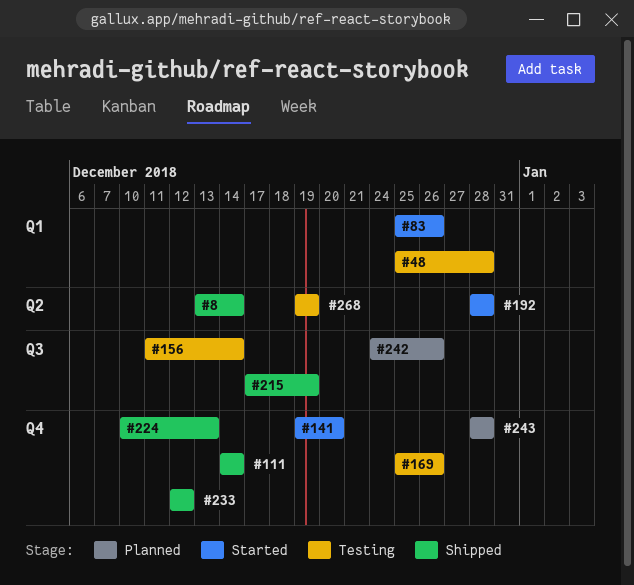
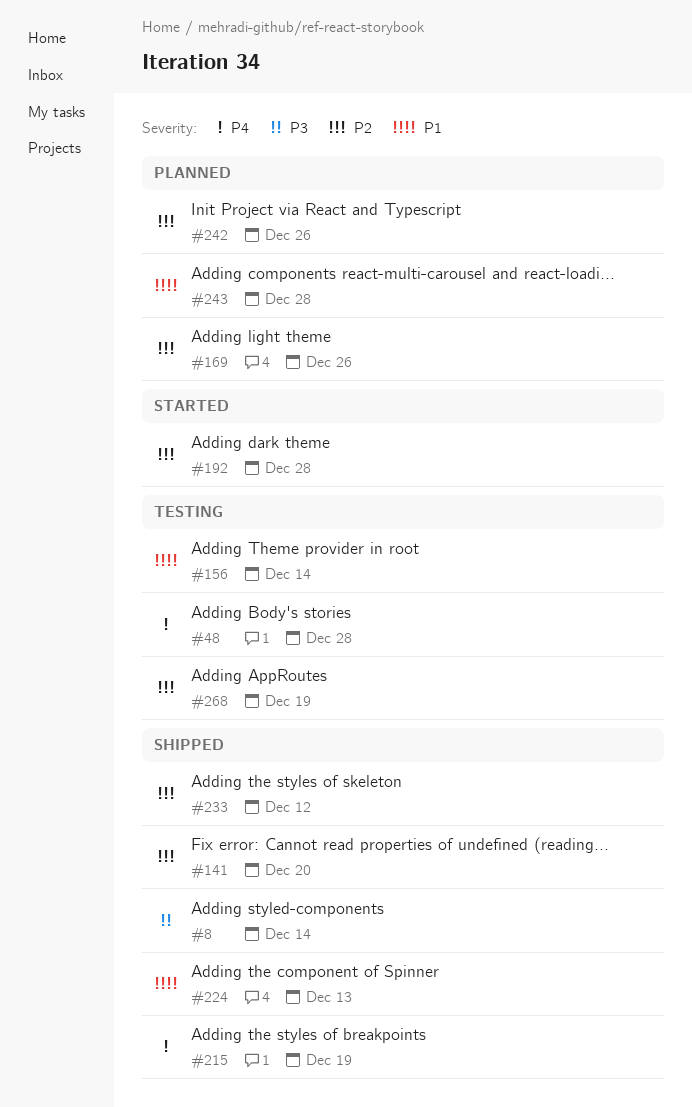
#83: present -> none
#111: present -> none
#141, status: Started -> Shipped
#169, status: Testing -> Planned

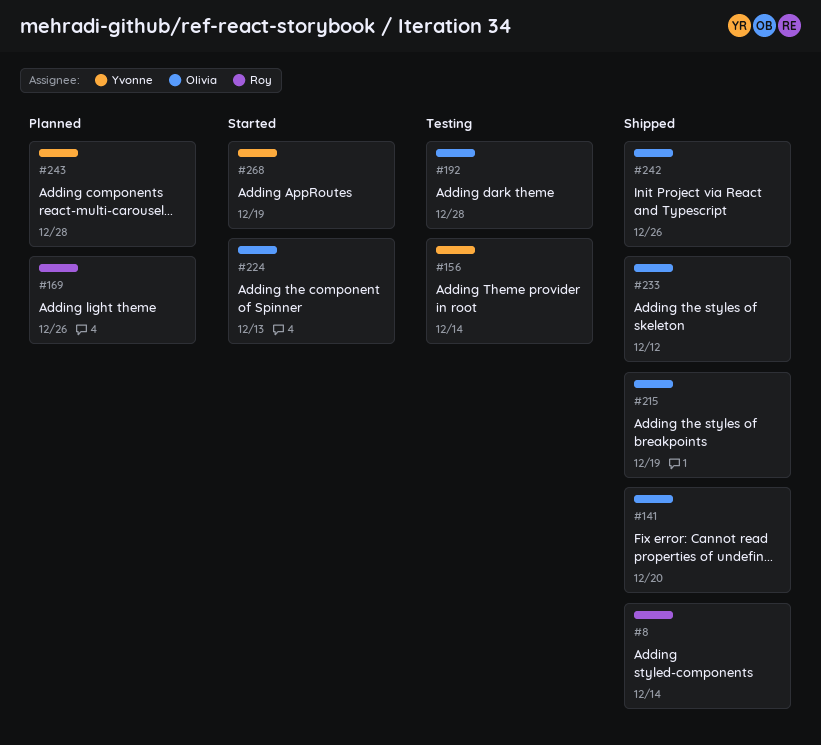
#48: present -> none
#192, status: Started -> Testing
#224, status: Shipped -> Started
#242, status: Planned -> Shipped
#268, status: Testing -> Started

